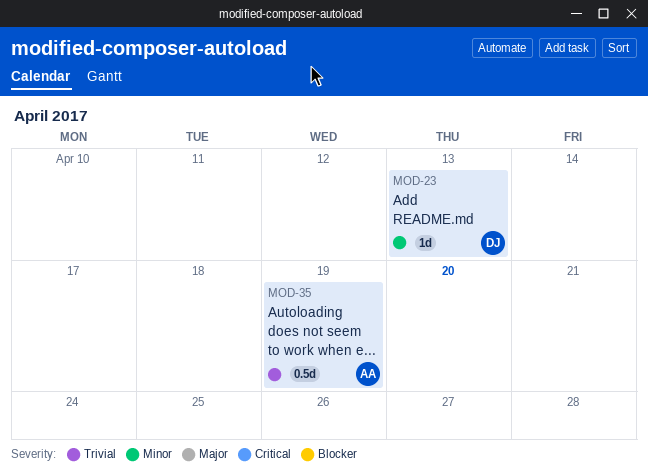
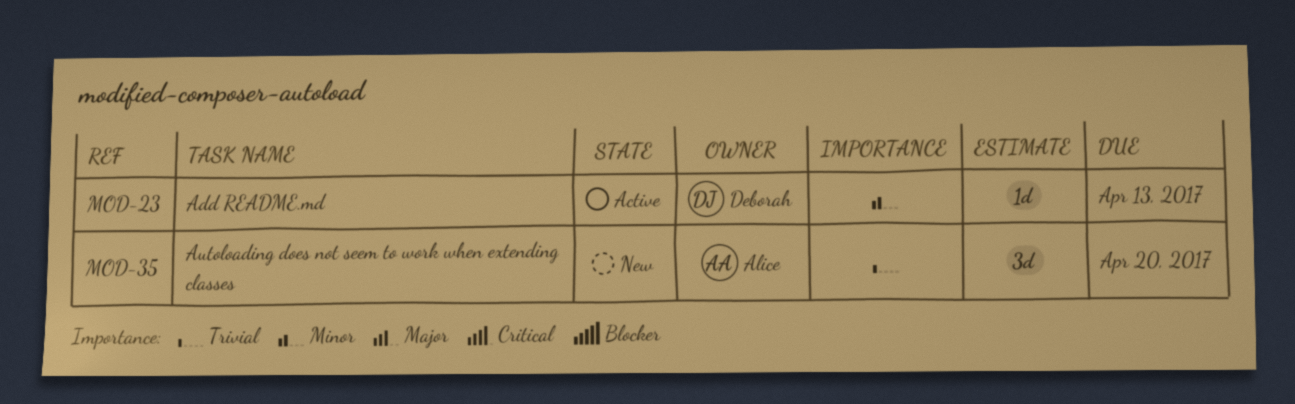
MOD-35, estimate: 0.5d -> 3d
MOD-35, due: Apr 19 -> Apr 20

